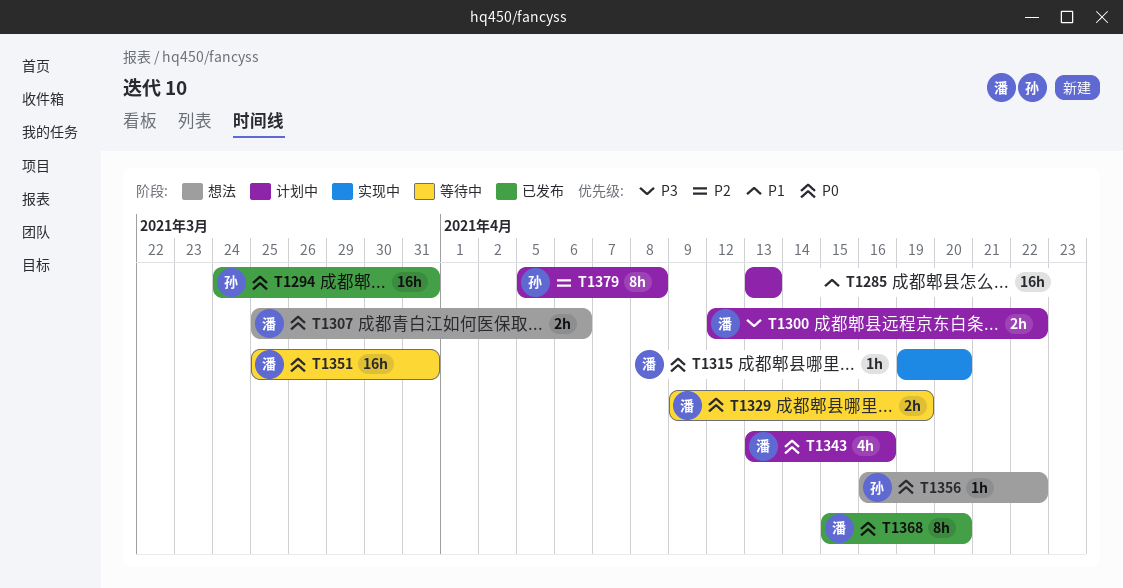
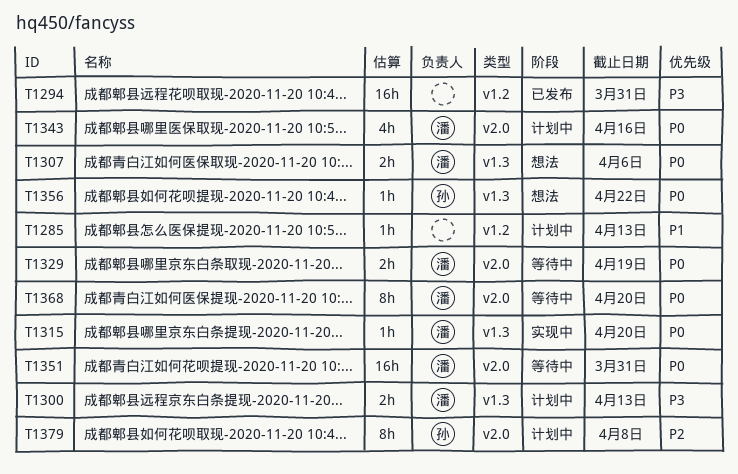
T1285, estimate: 16h -> 1h
T1294, owner: 孙 -> none
T1294, priority: P0 -> P3
T1300, due: Apr 22 -> Apr 13
T1368, status: 已发布 -> 等待中

